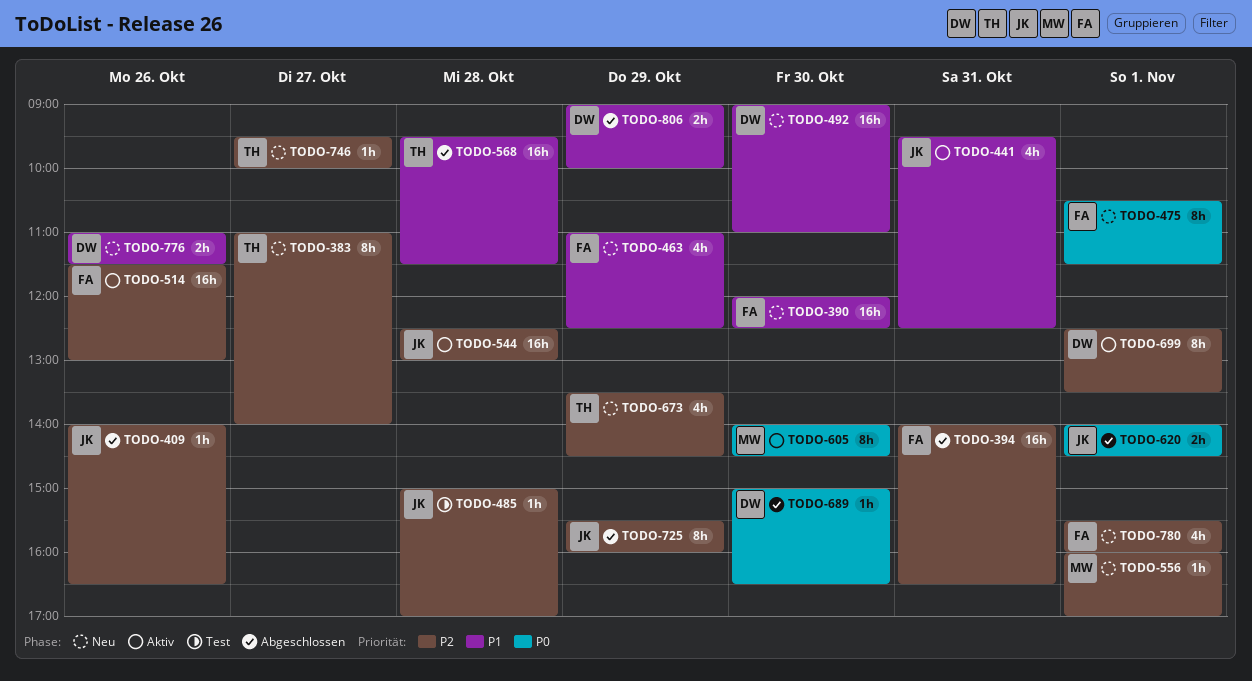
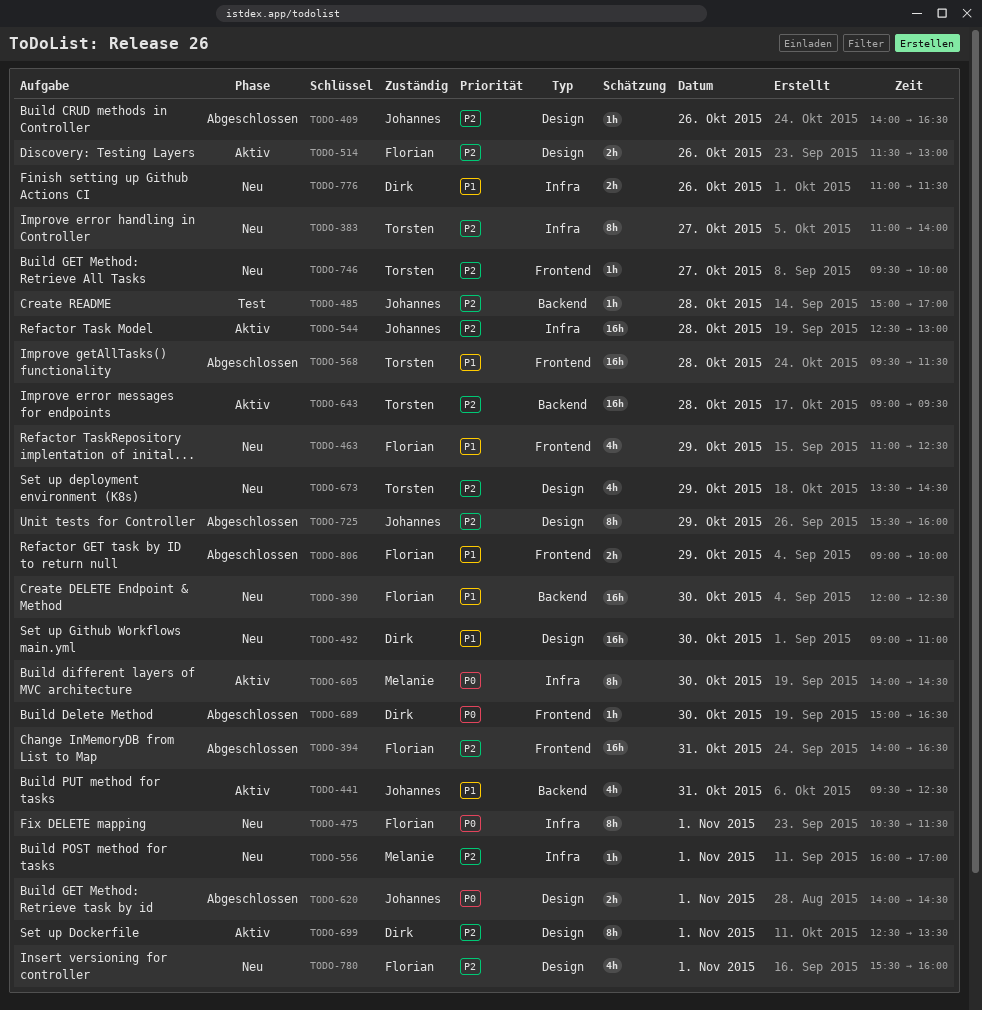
TODO-514, estimate: 16h -> 2h
TODO-643: none -> present
TODO-806, owner: Dirk -> Florian

